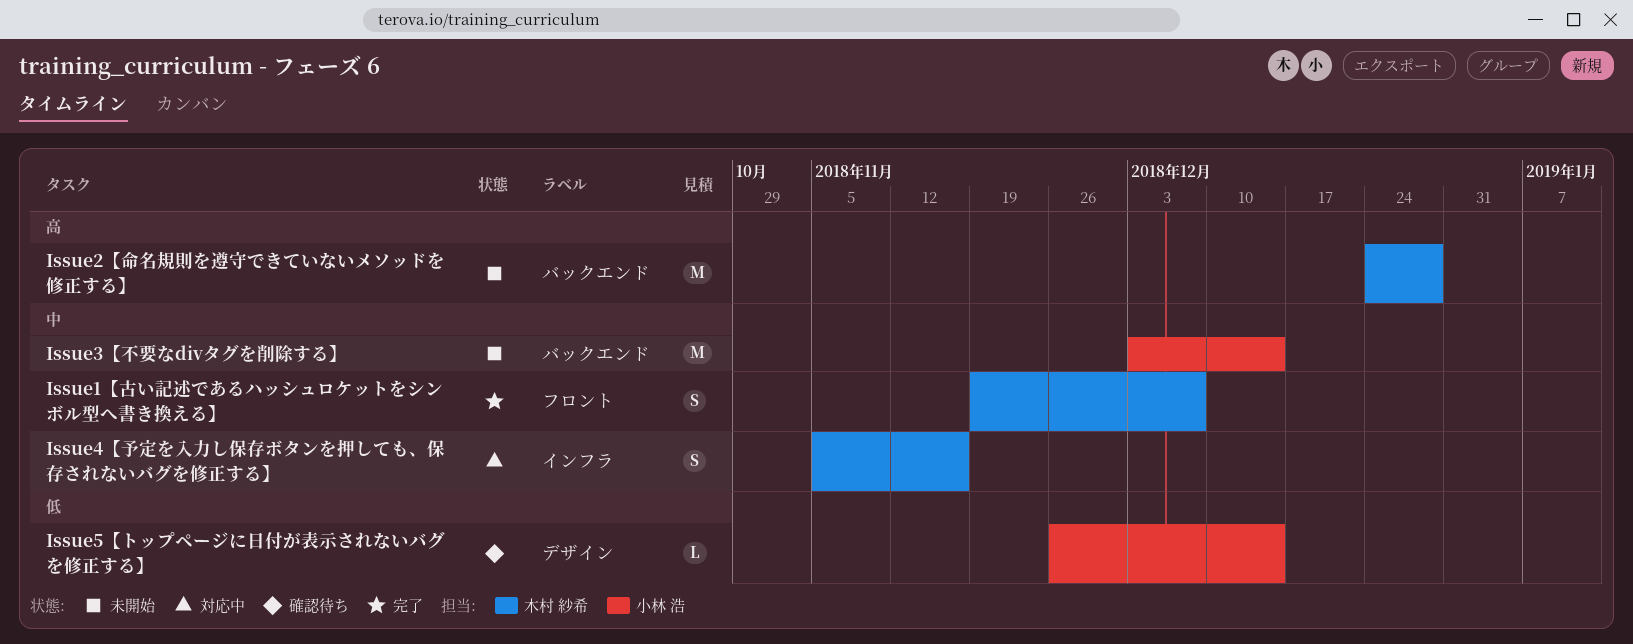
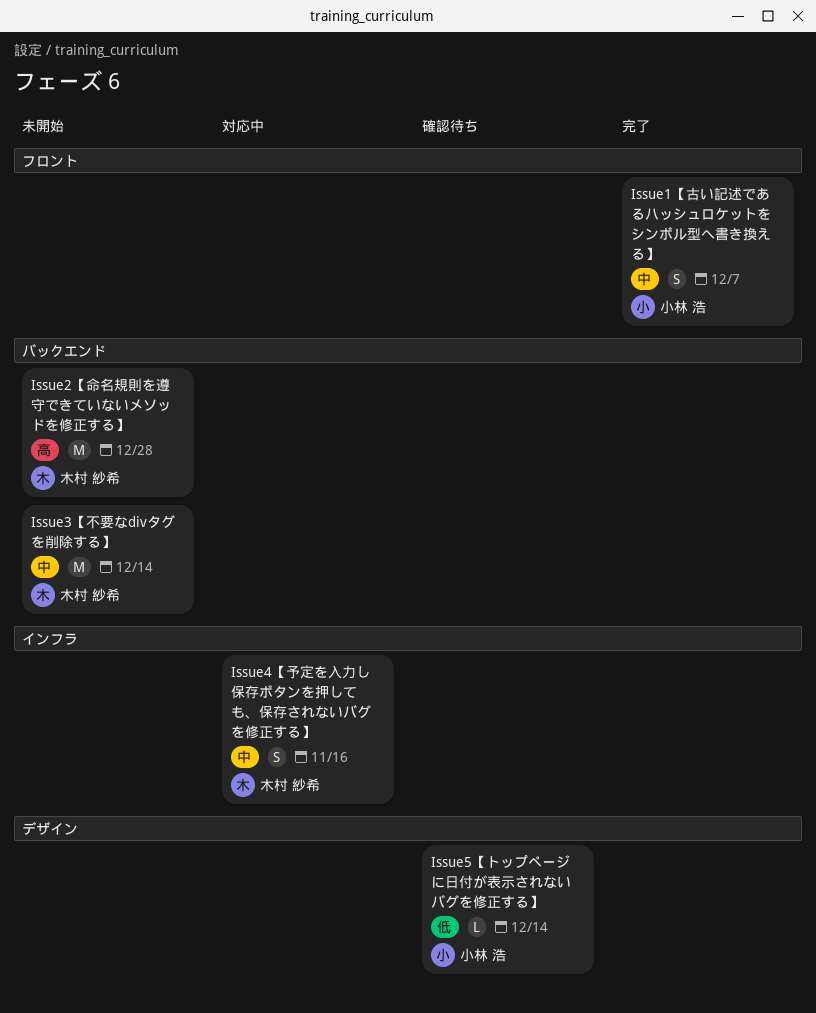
Issue1【古い記述であるハッシュロケットをシンボル型へ書き換える】, owner: 木村 紗希 -> 小林 浩
Issue3【不要なdivタグを削除する】, owner: 小林 浩 -> 木村 紗希

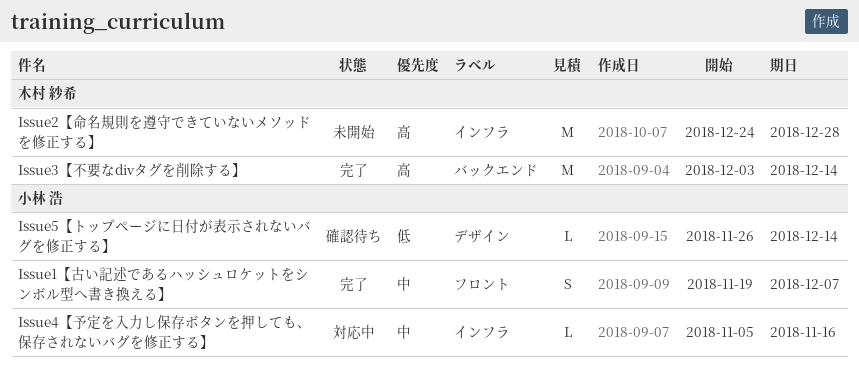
Issue2【命名規則を遵守できていないメソッドを修正する】, label: バックエンド -> インフラ
Issue3【不要なdivタグを削除する】, status: 未開始 -> 完了
Issue3【不要なdivタグを削除する】, priority: 中 -> 高
Issue4【予定を入力し保存ボタンを押しても、保存されないバグを修正する】, owner: 木村 紗希 -> 小林 浩
Issue4【予定を入力し保存ボタンを押しても、保存されないバグを修正する】, estimate: S -> L

